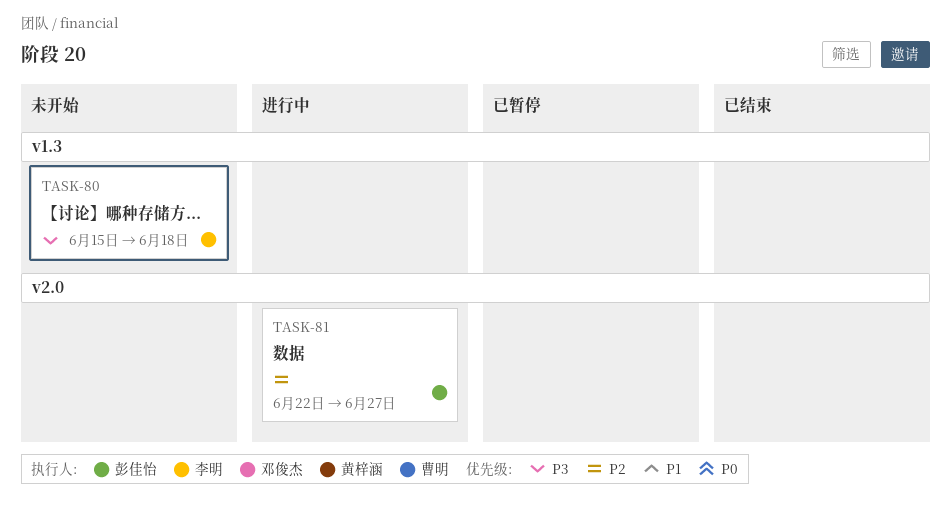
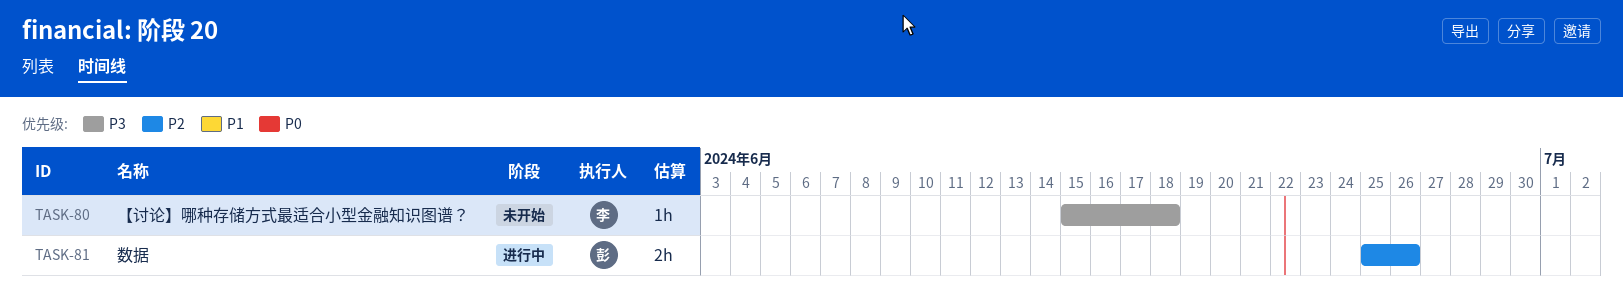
TASK-81, start: Jun 22 -> Jun 25
TASK-81, due: Jun 27 -> Jun 26

